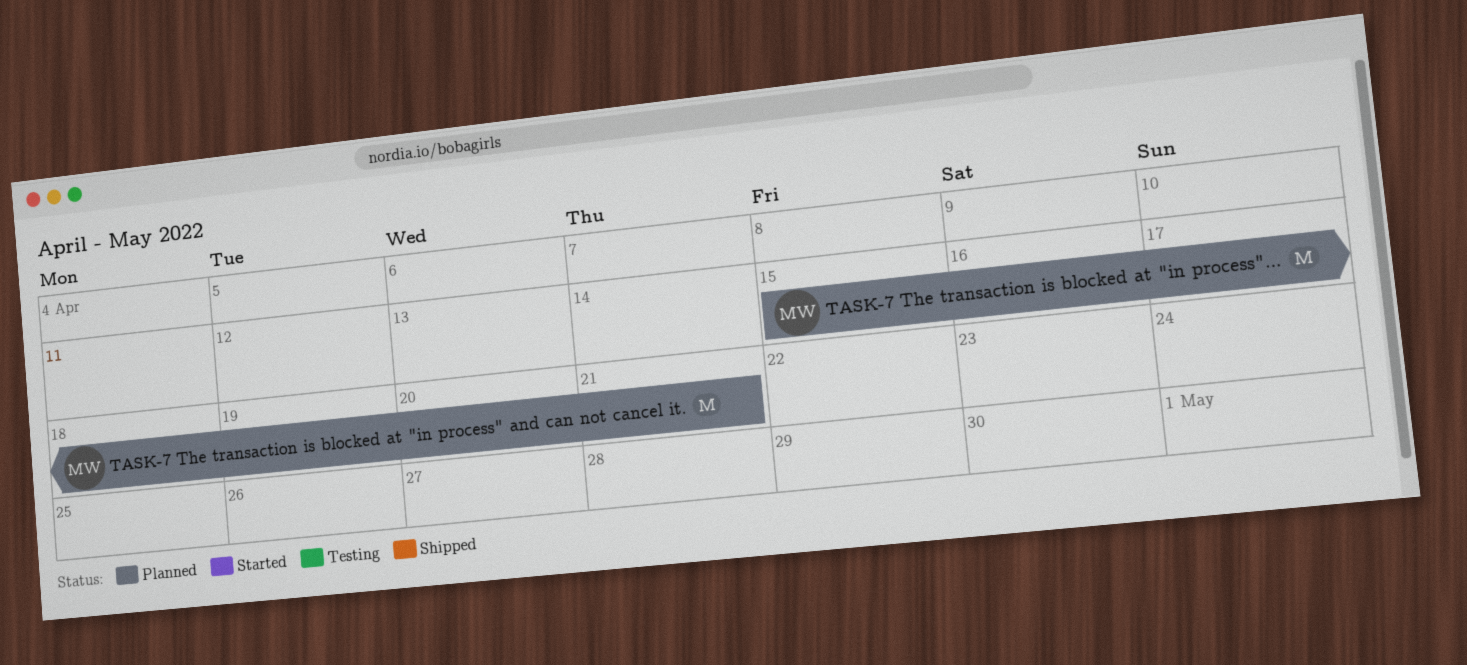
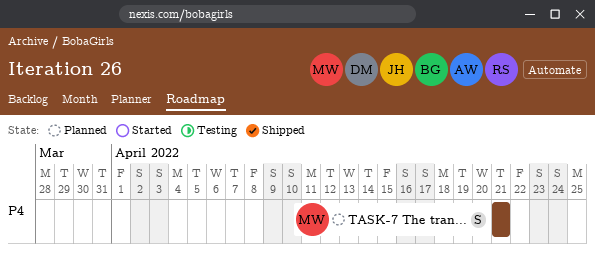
TASK-7, estimate: M -> S
TASK-7, start: Apr 15 -> Apr 21

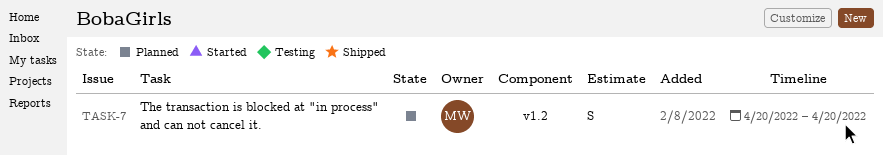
TASK-7, start: Apr 21 -> Apr 20
TASK-7, due: Apr 21 -> Apr 20

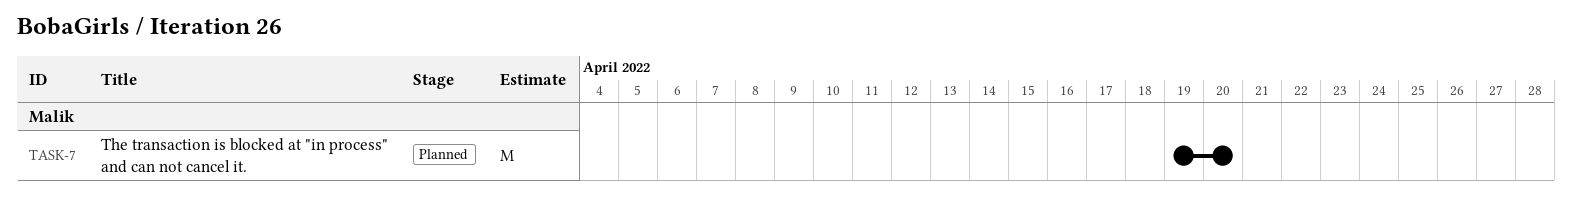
TASK-7, estimate: S -> M
TASK-7, start: Apr 20 -> Apr 19

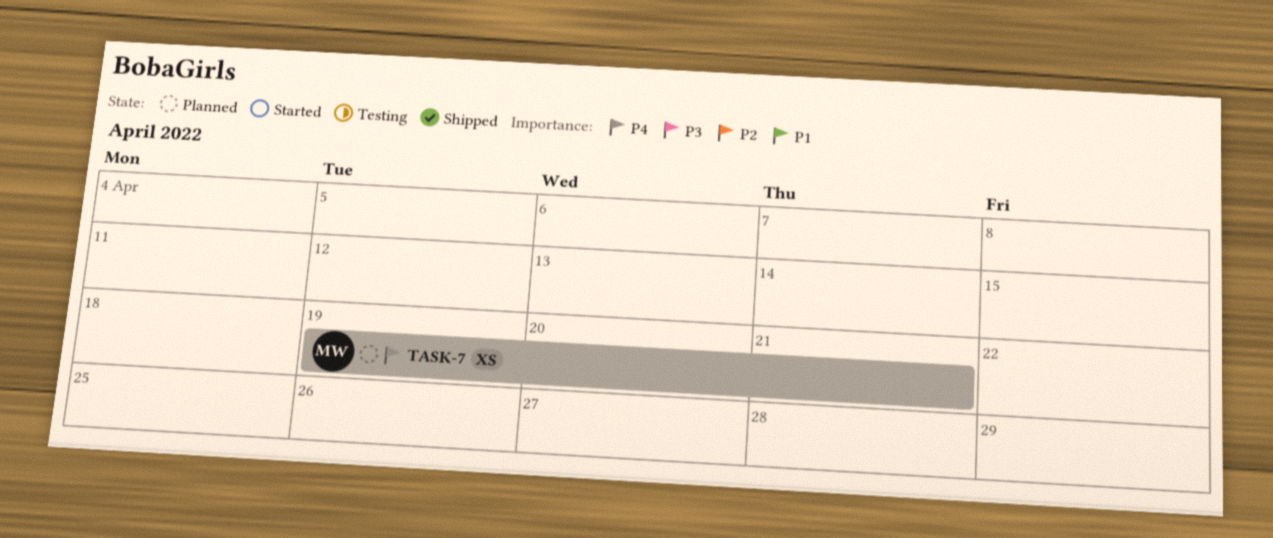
TASK-7, estimate: M -> XS
TASK-7, due: Apr 20 -> Apr 21

